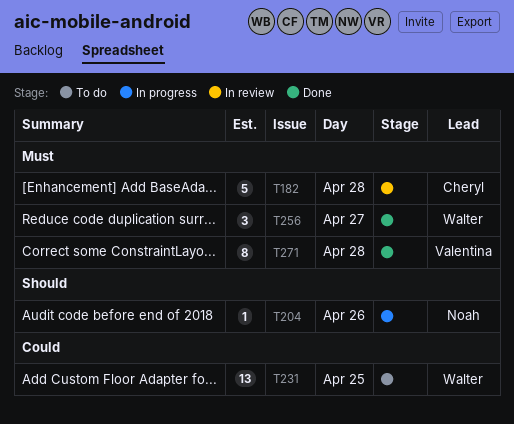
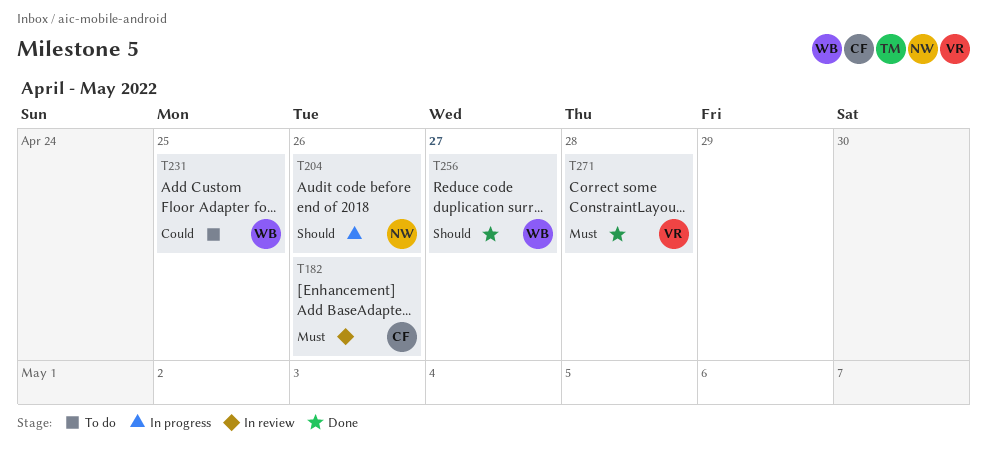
T182, day: Apr 28 -> Apr 26
T256, priority: Must -> Should

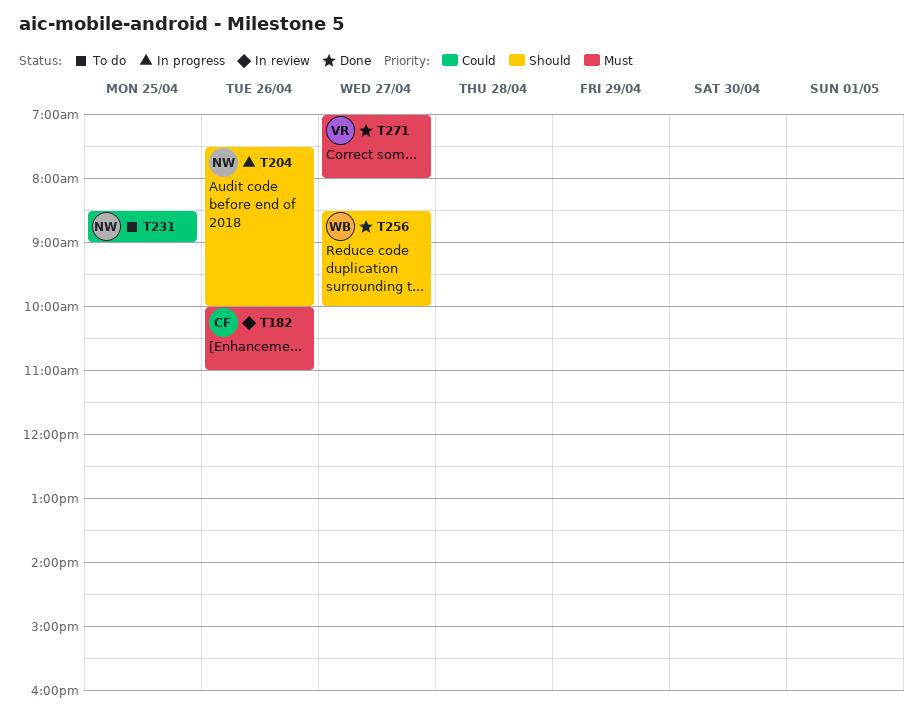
T231, owner: WB -> NW
T271, day: Apr 28 -> Apr 27

